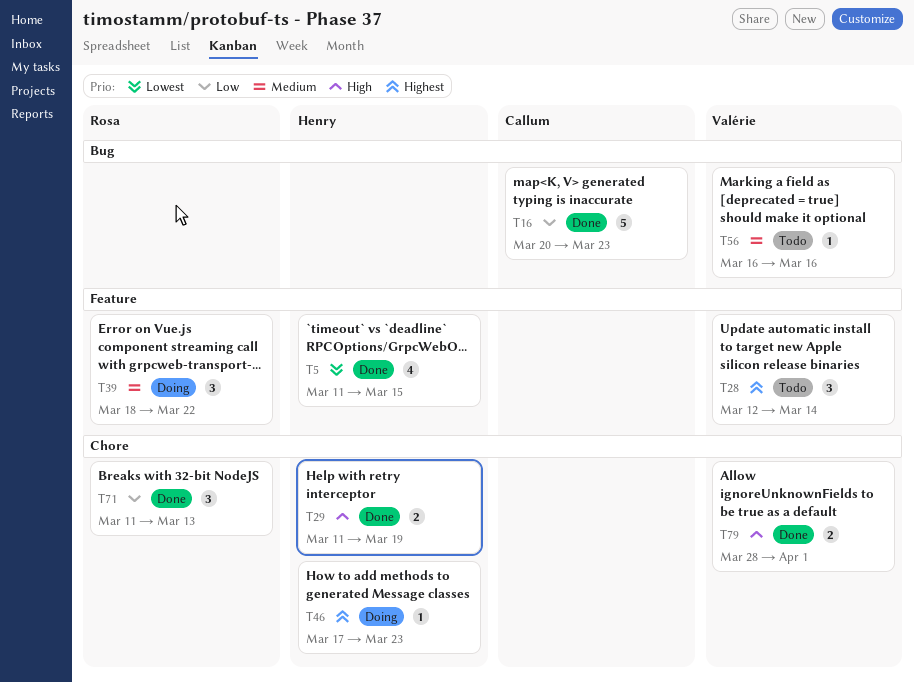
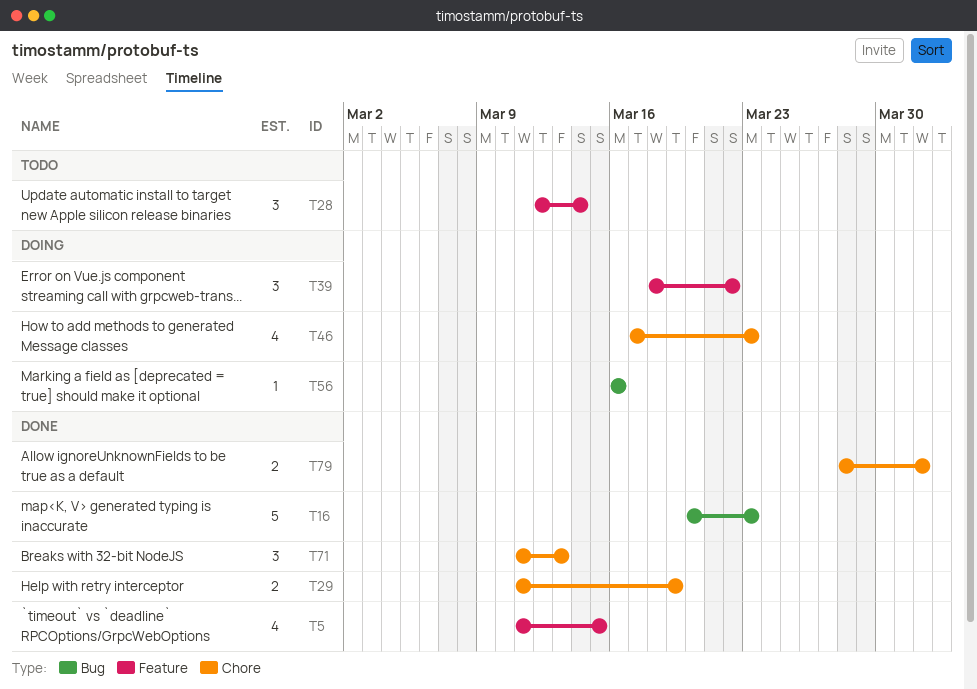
T46, estimate: 1 -> 4
T56, status: Todo -> Doing

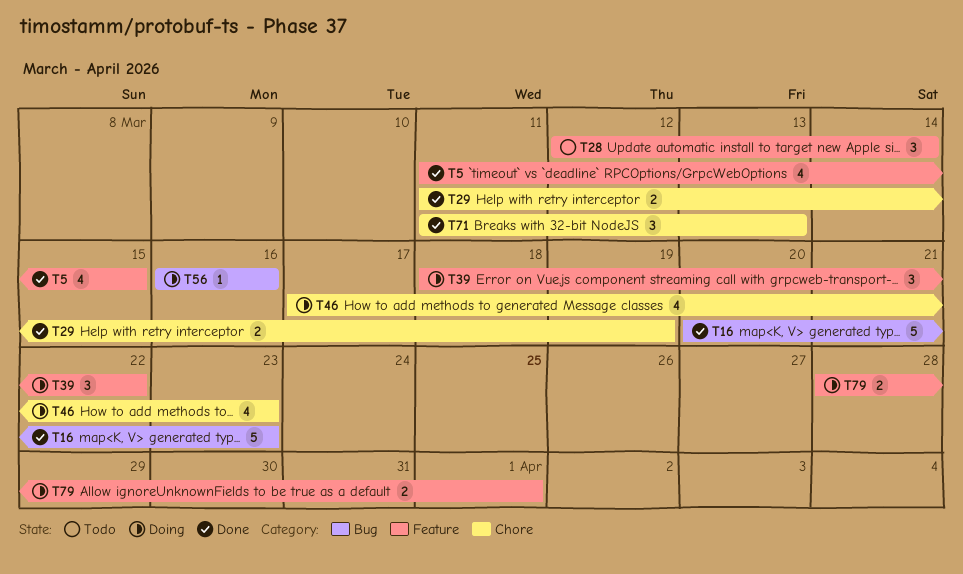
T79, status: Done -> Doing
T79, label: Chore -> Feature

